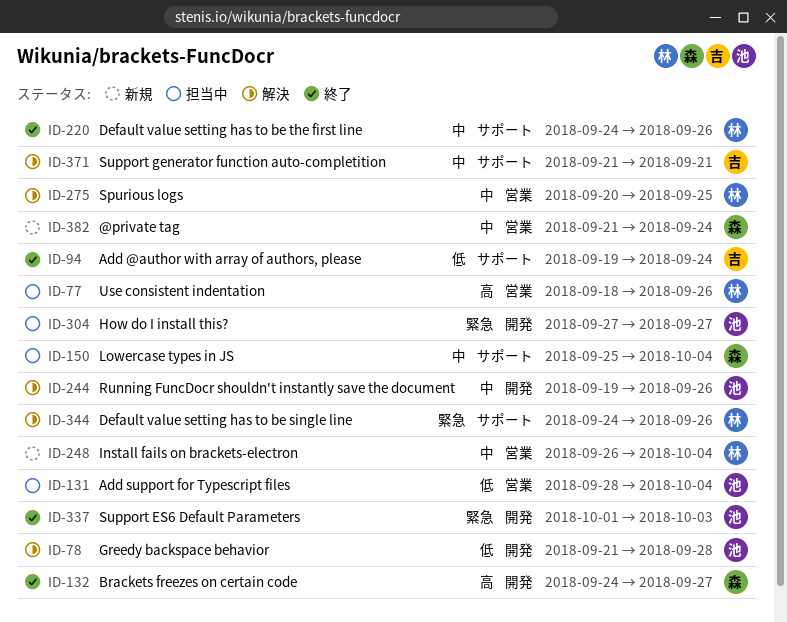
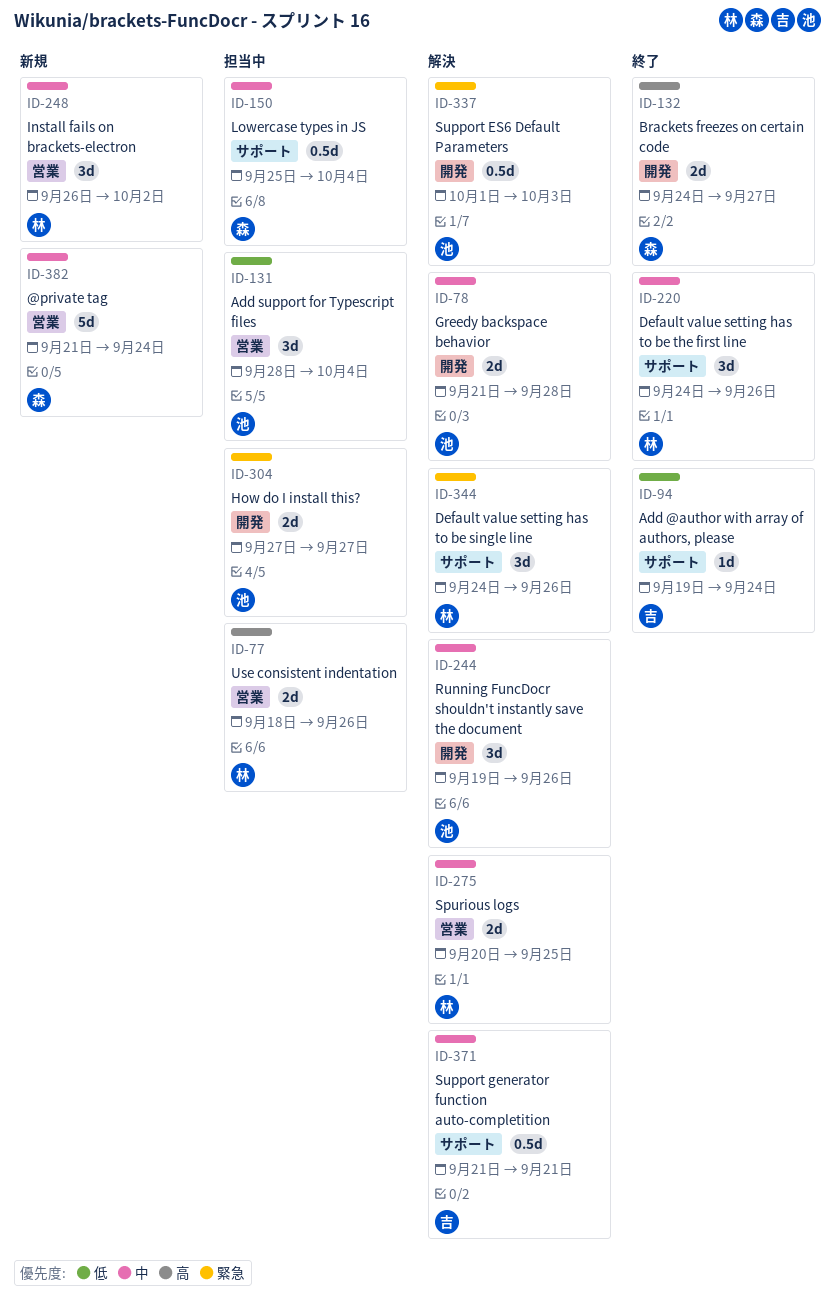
ID-78, priority: 低 -> 中
ID-248, due: Oct 4 -> Oct 2
ID-337, status: 終了 -> 解決

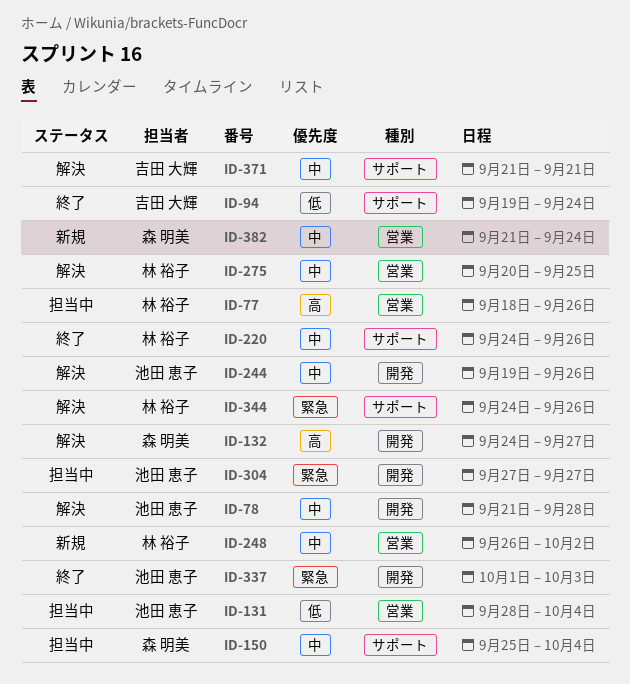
ID-132, status: 終了 -> 解決
ID-337, status: 解決 -> 終了

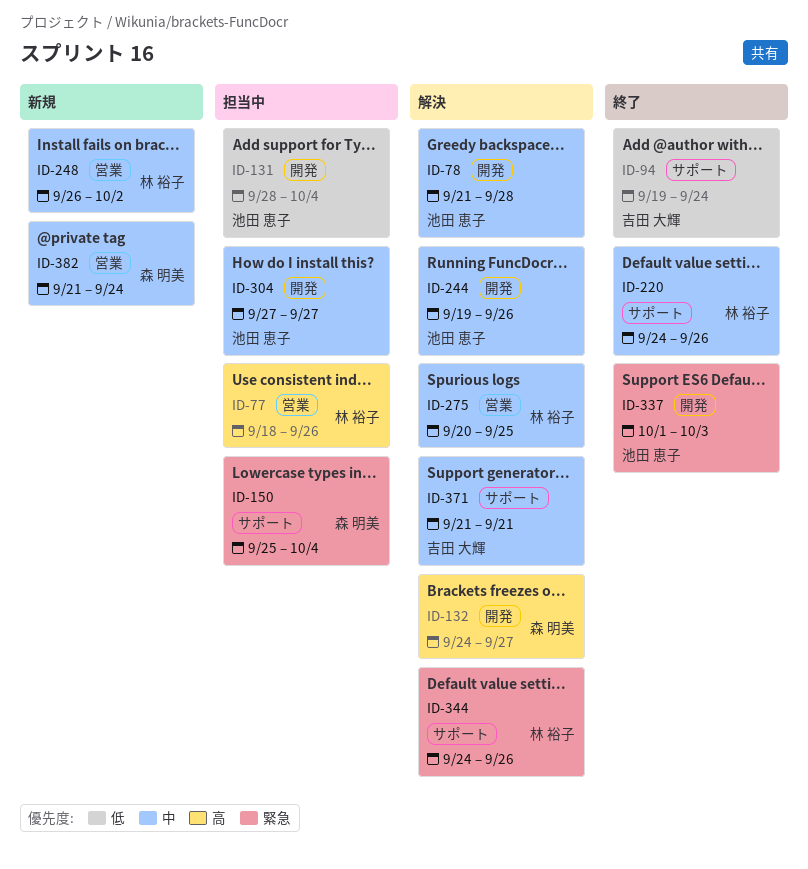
ID-131, label: 営業 -> 開発
ID-150, priority: 中 -> 緊急
ID-304, priority: 緊急 -> 中

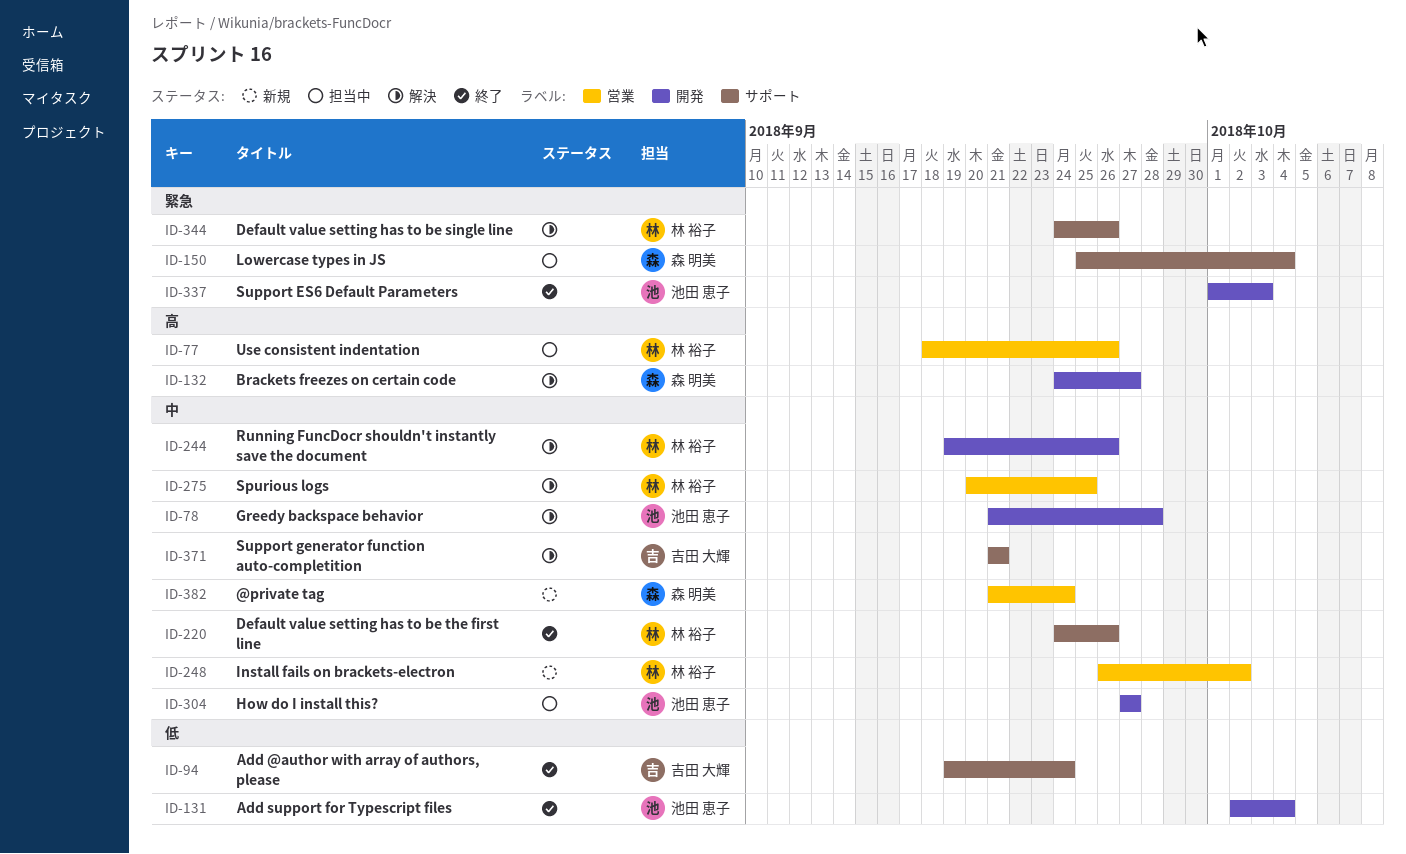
ID-131, status: 担当中 -> 終了
ID-131, start: Sep 28 -> Oct 2
ID-244, owner: 池田 恵子 -> 林 裕子

